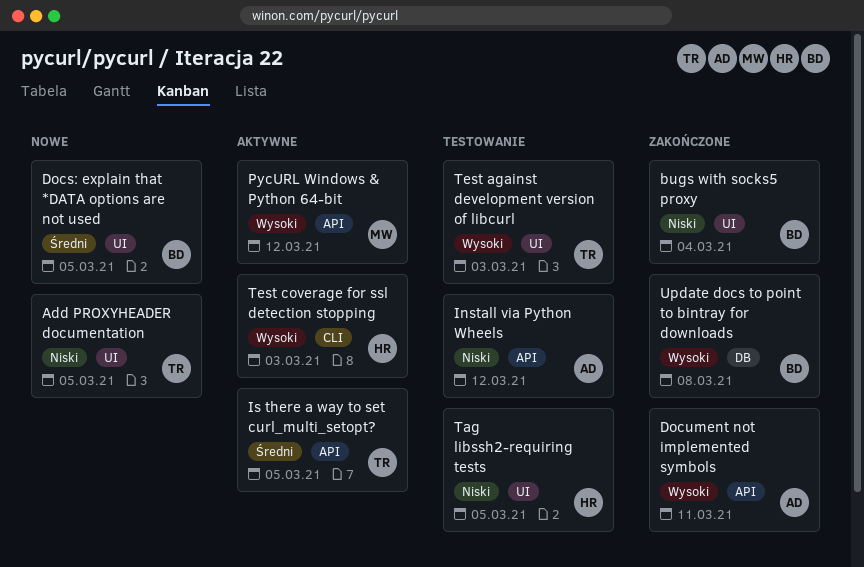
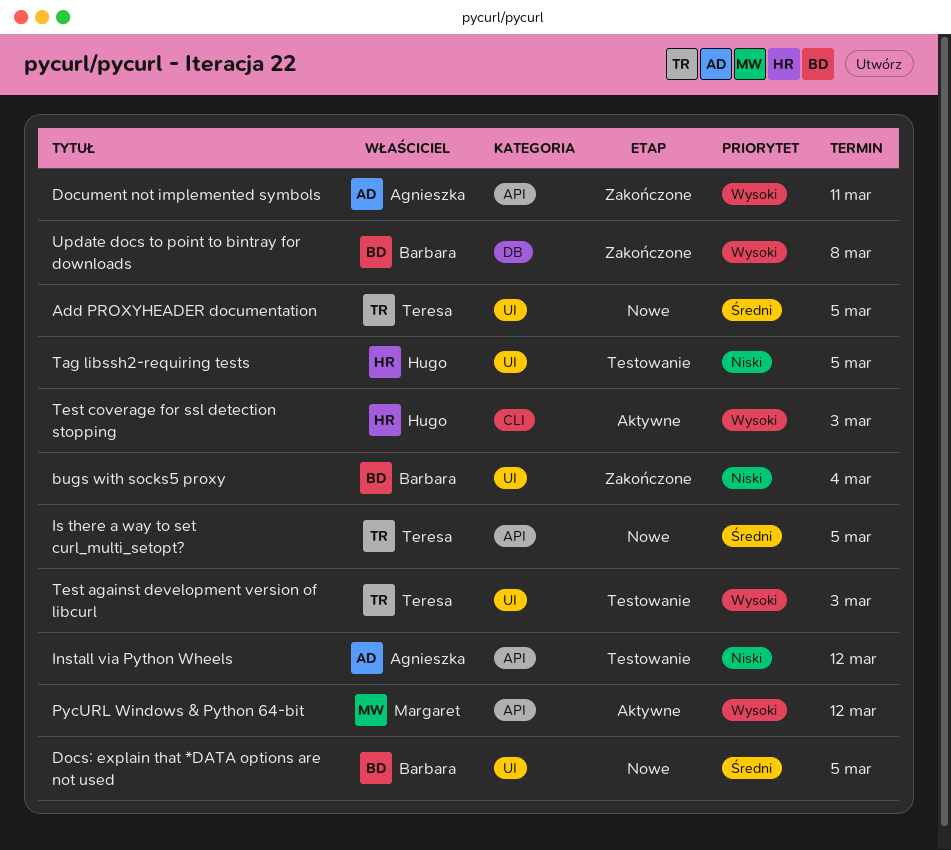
Add PROXYHEADER documentation, priority: Niski -> Średni
Is there a way to set curl_multi_setopt?, status: Aktywne -> Nowe

